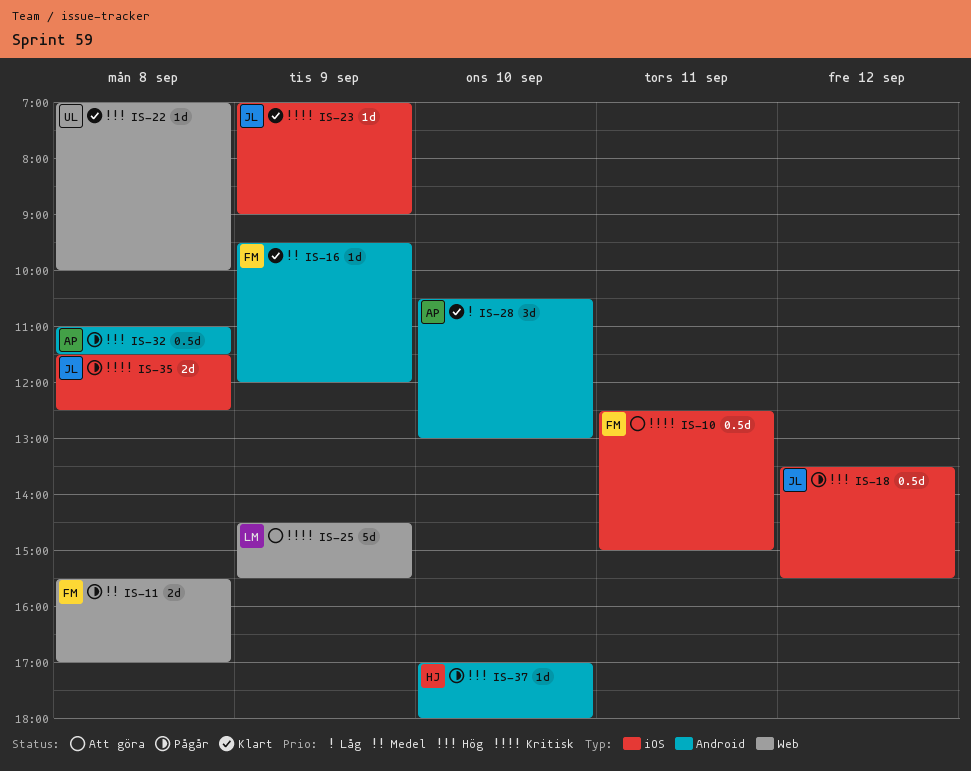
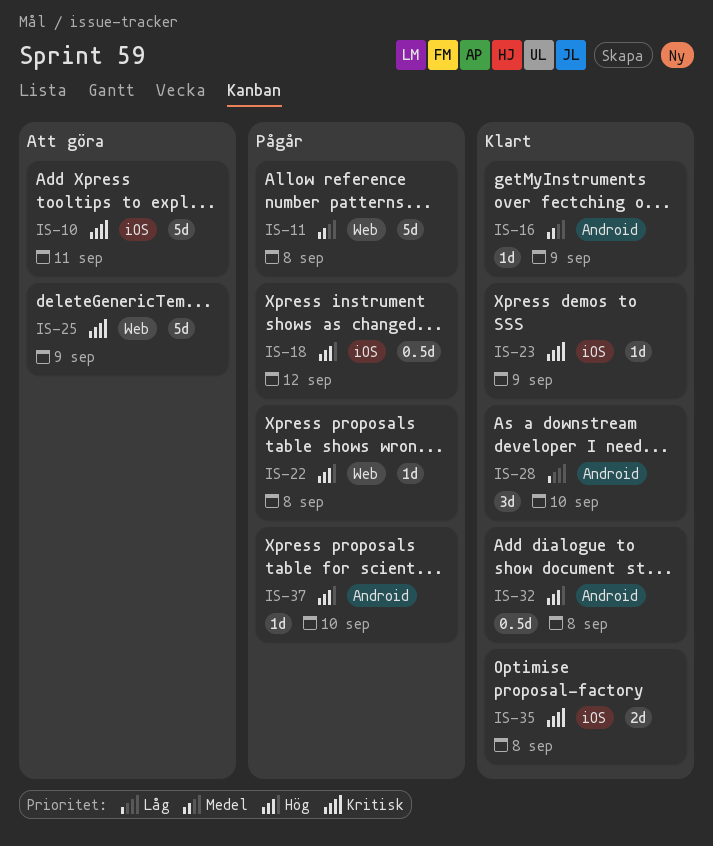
IS-10, estimate: 0.5d -> 5d
IS-11, estimate: 2d -> 5d
IS-22, status: Klart -> Pågår
IS-32, status: Pågår -> Klart
IS-35, status: Pågår -> Klart

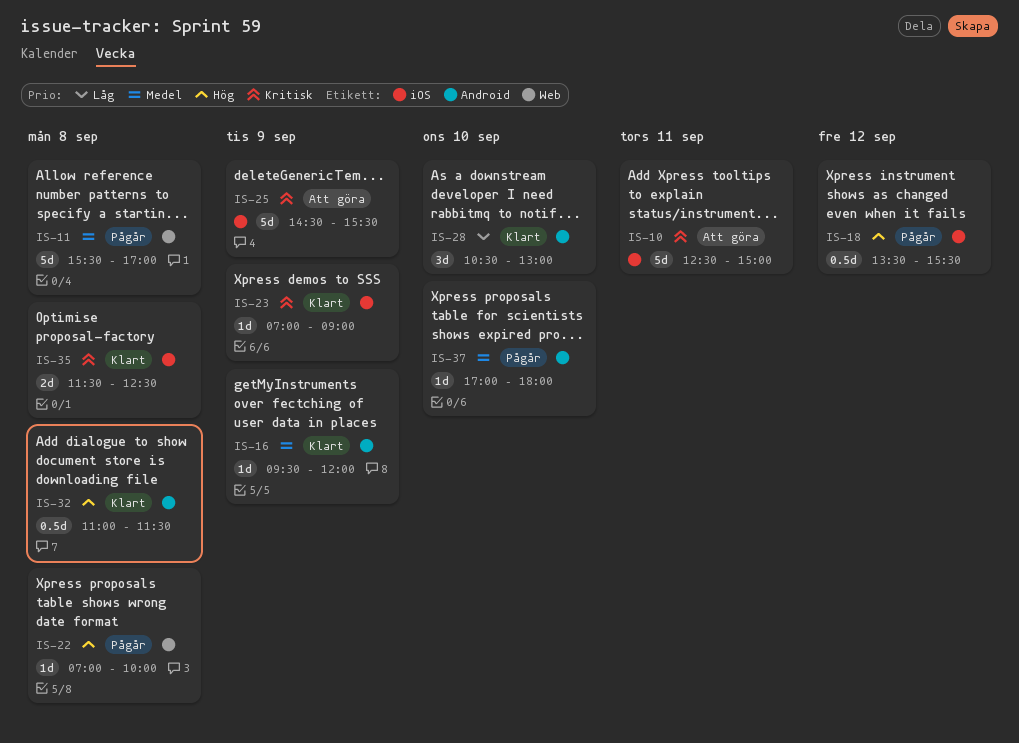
IS-25, label: Web -> iOS
IS-37, priority: Hög -> Medel

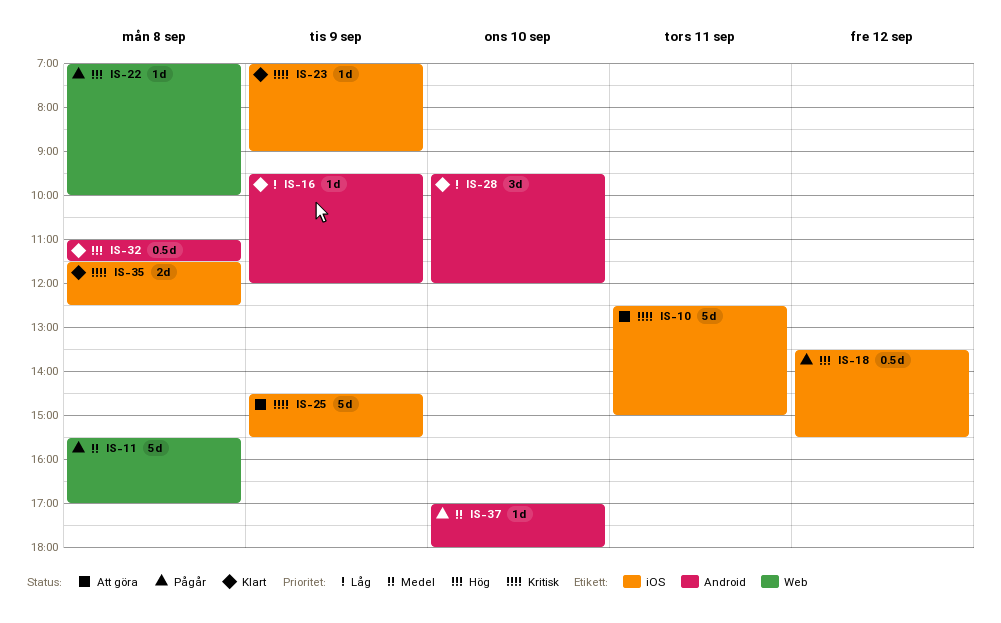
IS-16, priority: Medel -> Låg
IS-28, begins: 10:30 -> 09:30
IS-28, ends: 13:00 -> 12:00

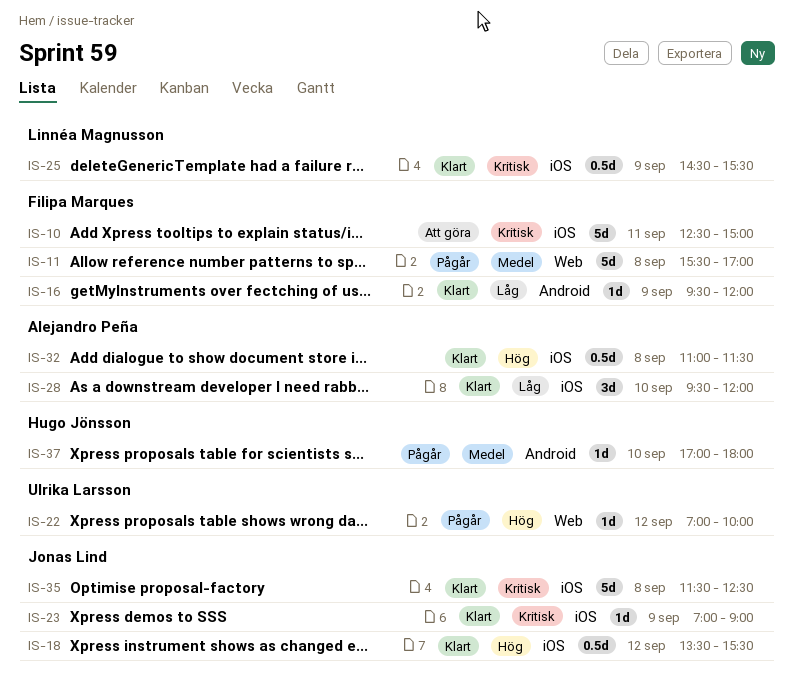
IS-18, status: Pågår -> Klart
IS-22, day: Sep 8 -> Sep 12
IS-25, status: Att göra -> Klart
IS-25, estimate: 5d -> 0.5d
IS-28, label: Android -> iOS
IS-32, label: Android -> iOS
IS-35, estimate: 2d -> 5d

